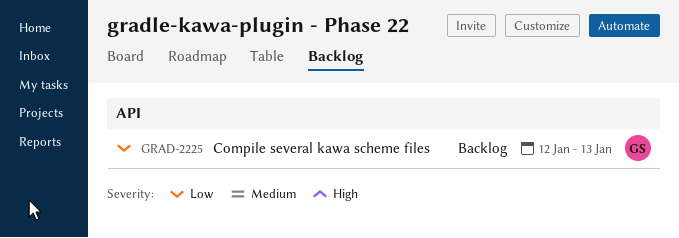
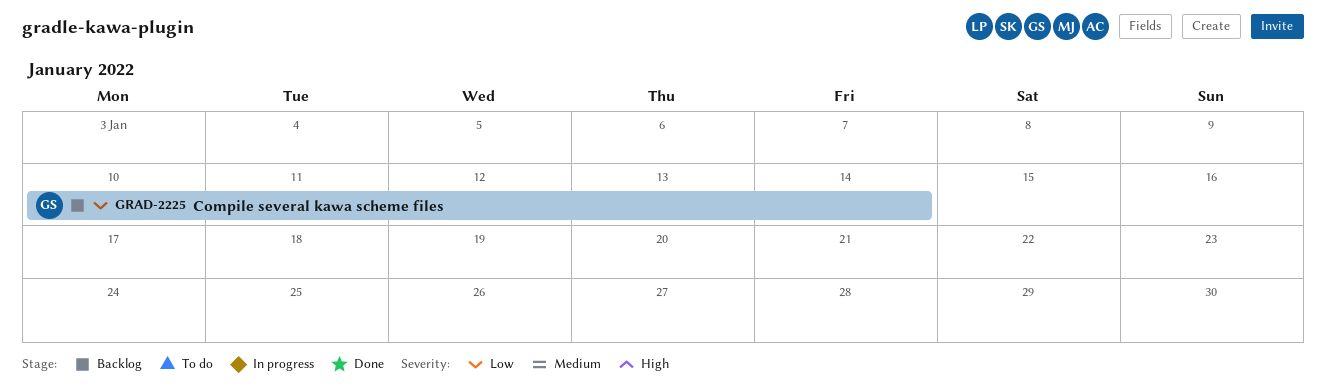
GRAD-2225, start: Jan 12 -> Jan 10
GRAD-2225, due: Jan 13 -> Jan 14

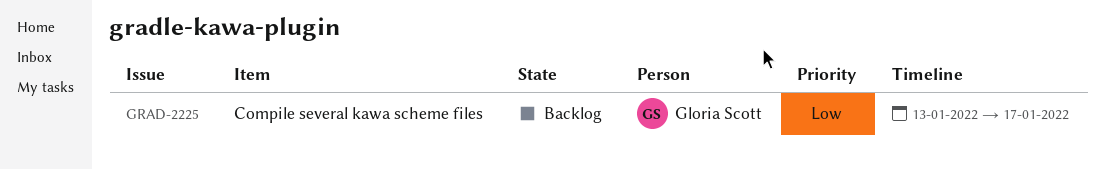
GRAD-2225, start: Jan 10 -> Jan 13
GRAD-2225, due: Jan 14 -> Jan 17

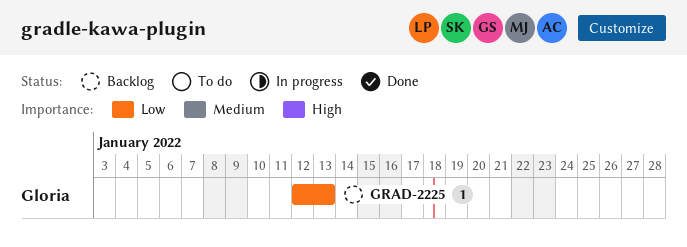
GRAD-2225, start: Jan 13 -> Jan 12
GRAD-2225, due: Jan 17 -> Jan 13

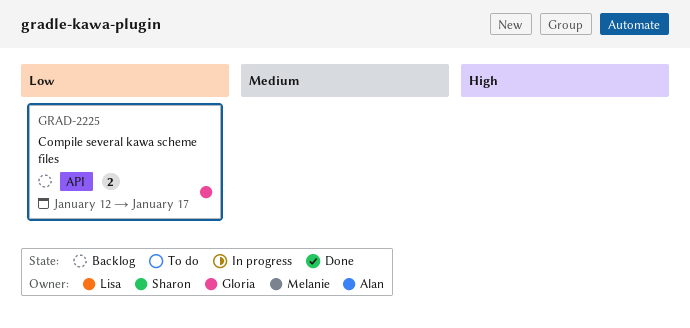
GRAD-2225, estimate: 1 -> 2
GRAD-2225, due: Jan 13 -> Jan 17

